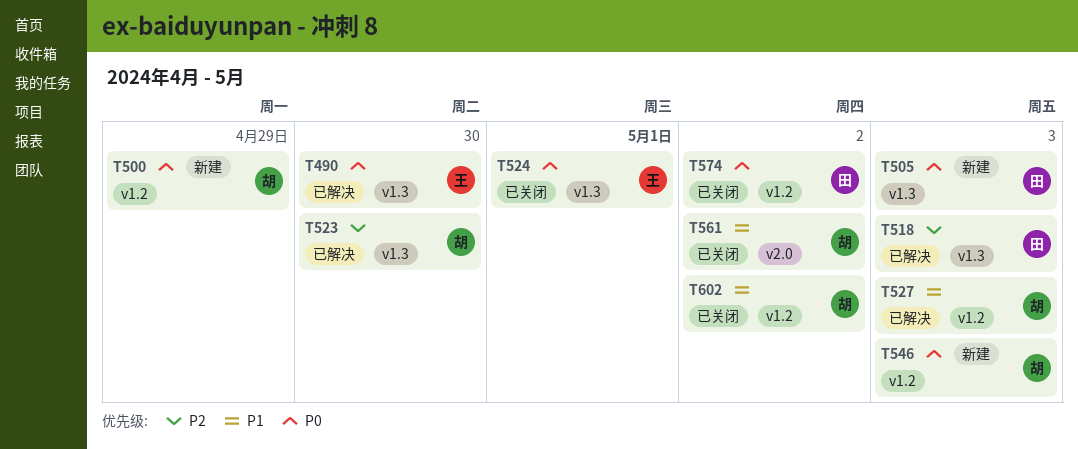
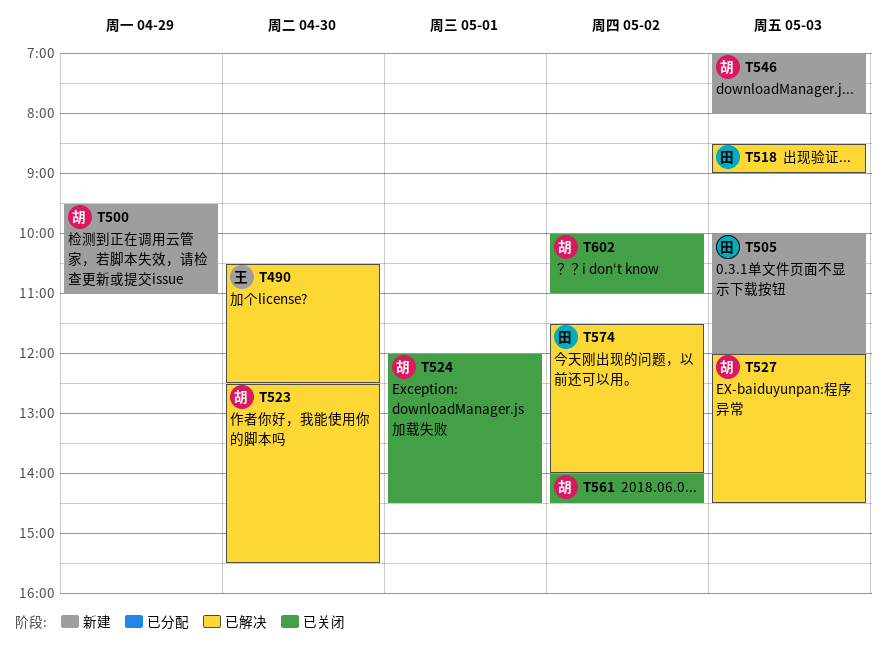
T524, owner: 王 -> 胡
T574, status: 已关闭 -> 已解决

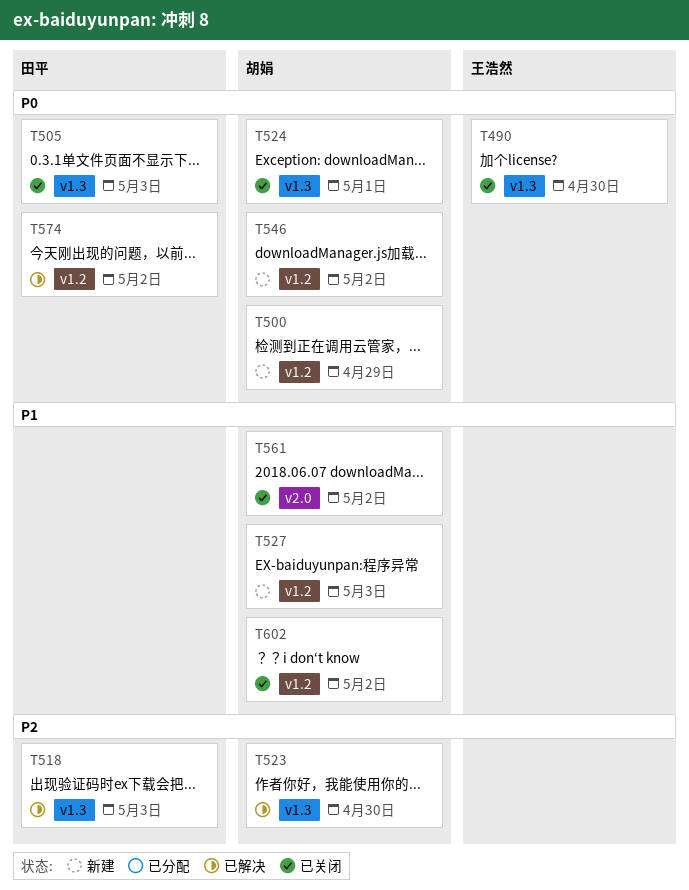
T490, status: 已解决 -> 已关闭
T505, status: 新建 -> 已关闭
T527, status: 已解决 -> 新建
T546, day: May 3 -> May 2

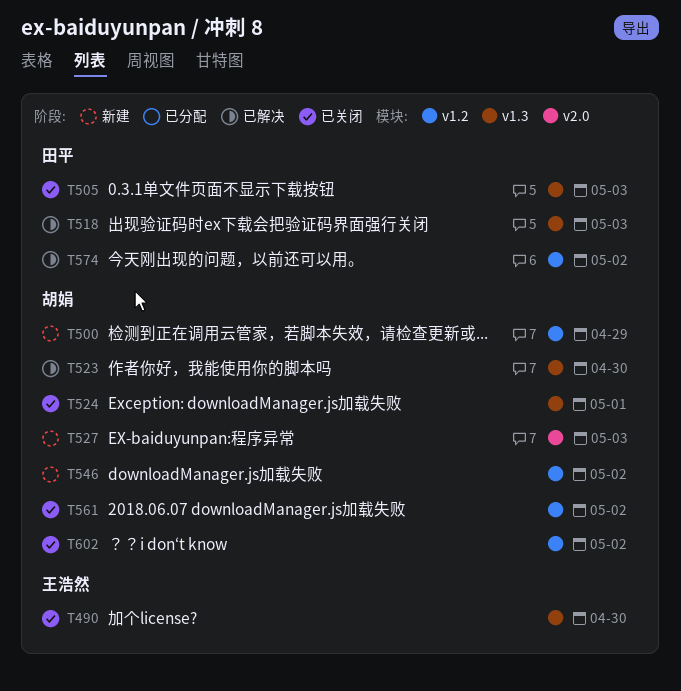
T527, label: v1.2 -> v2.0
T561, label: v2.0 -> v1.2

